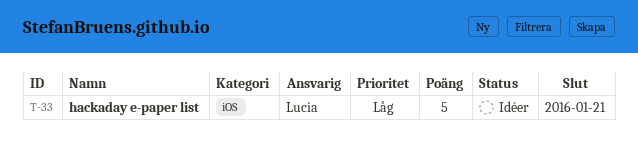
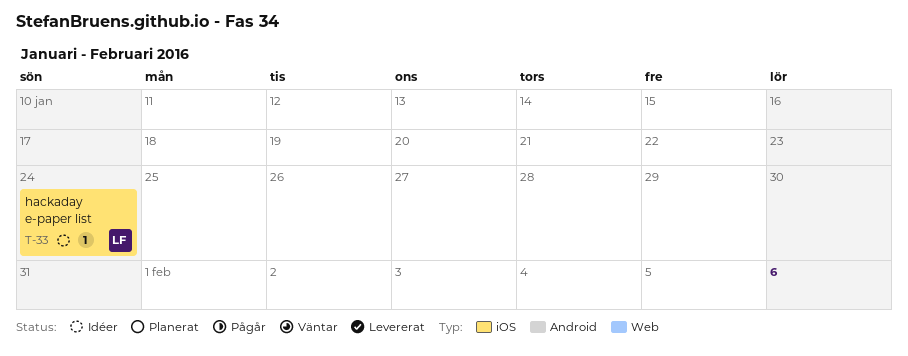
T-33, estimate: 5 -> 1
T-33, due: Jan 21 -> Jan 24

